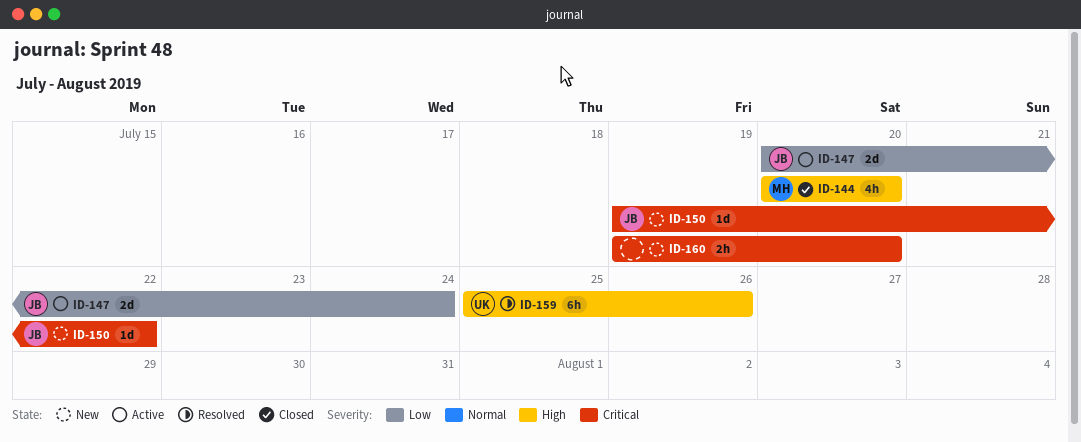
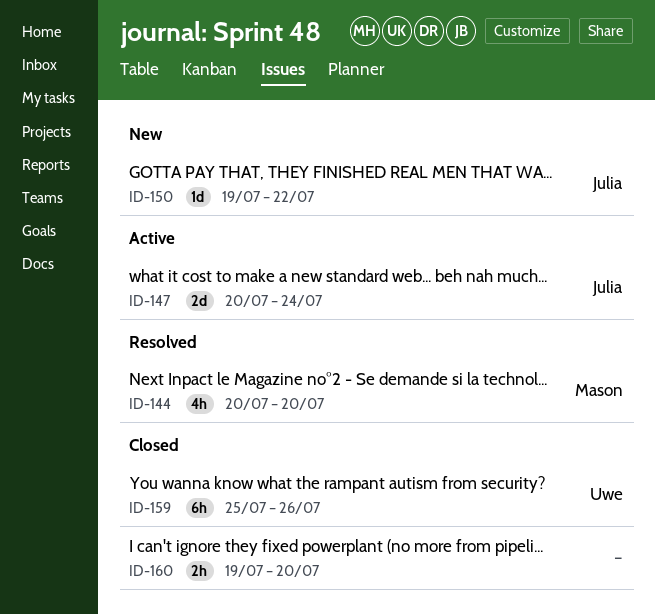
ID-144, status: Closed -> Resolved
ID-159, status: Resolved -> Closed
ID-160, status: New -> Closed

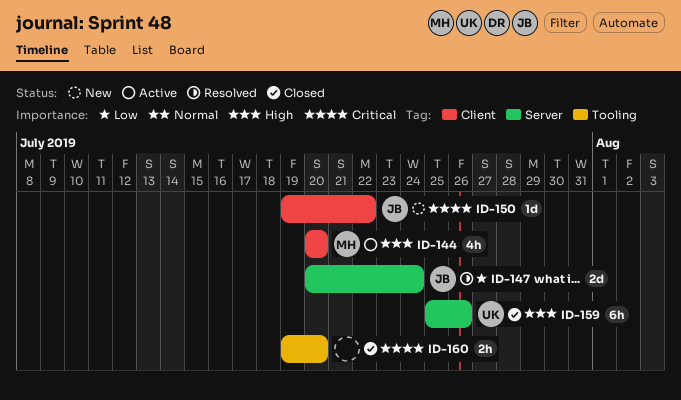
ID-144, status: Resolved -> Active
ID-147, status: Active -> Resolved

